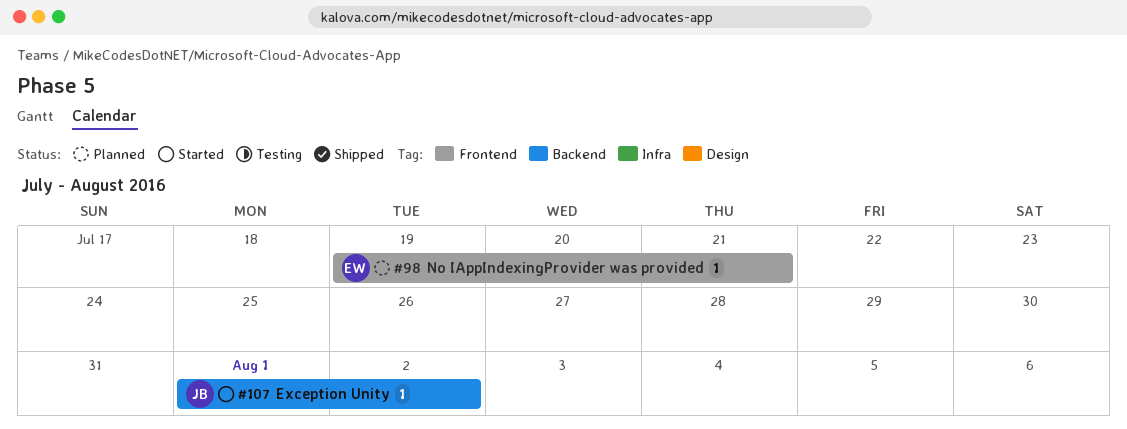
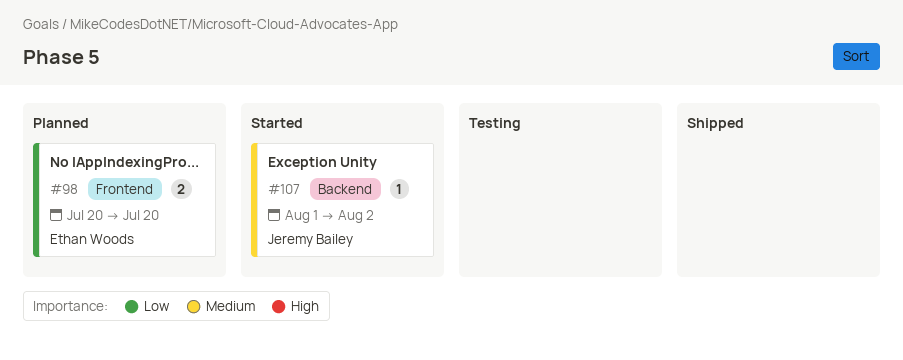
#98, estimate: 1 -> 2
#98, start: Jul 19 -> Jul 20
#98, due: Jul 21 -> Jul 20

